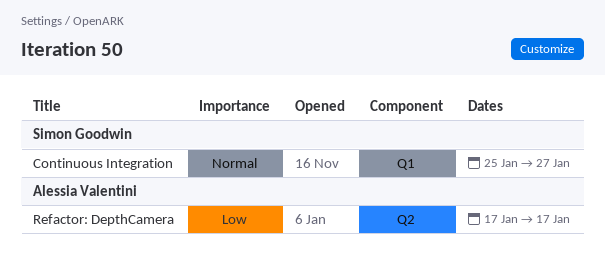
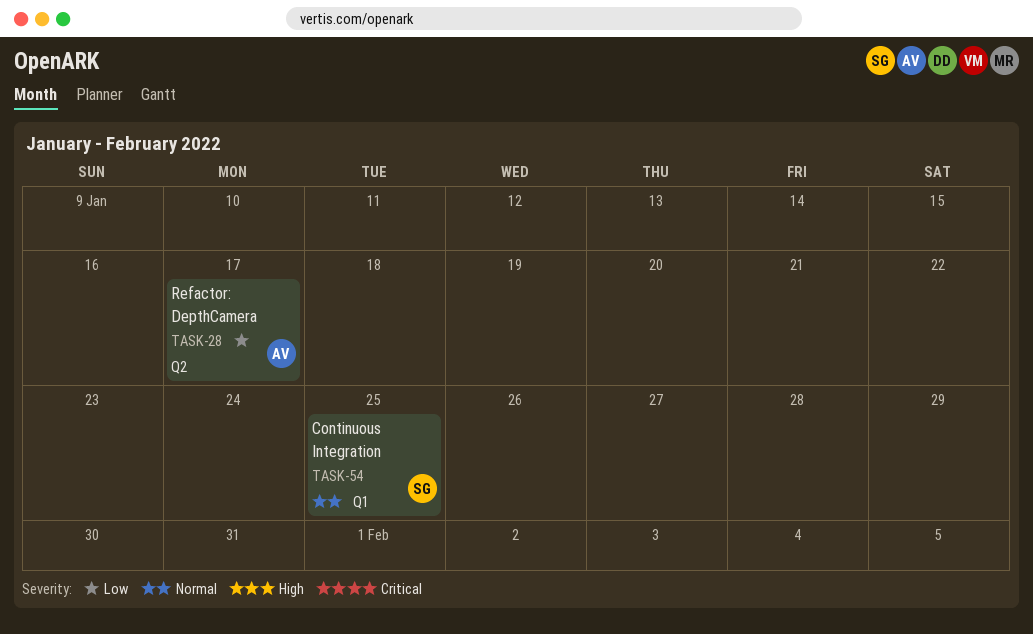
Continuous Integration, due: Jan 27 -> Jan 25

